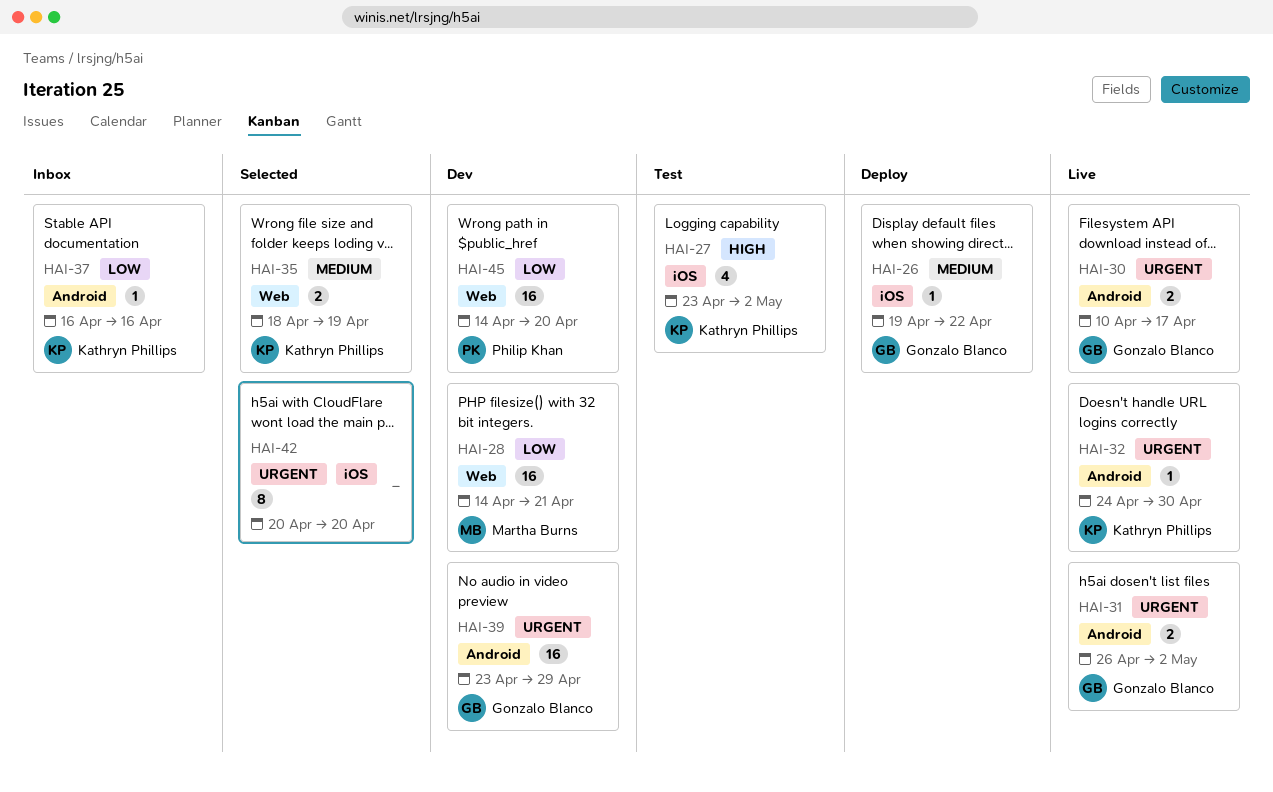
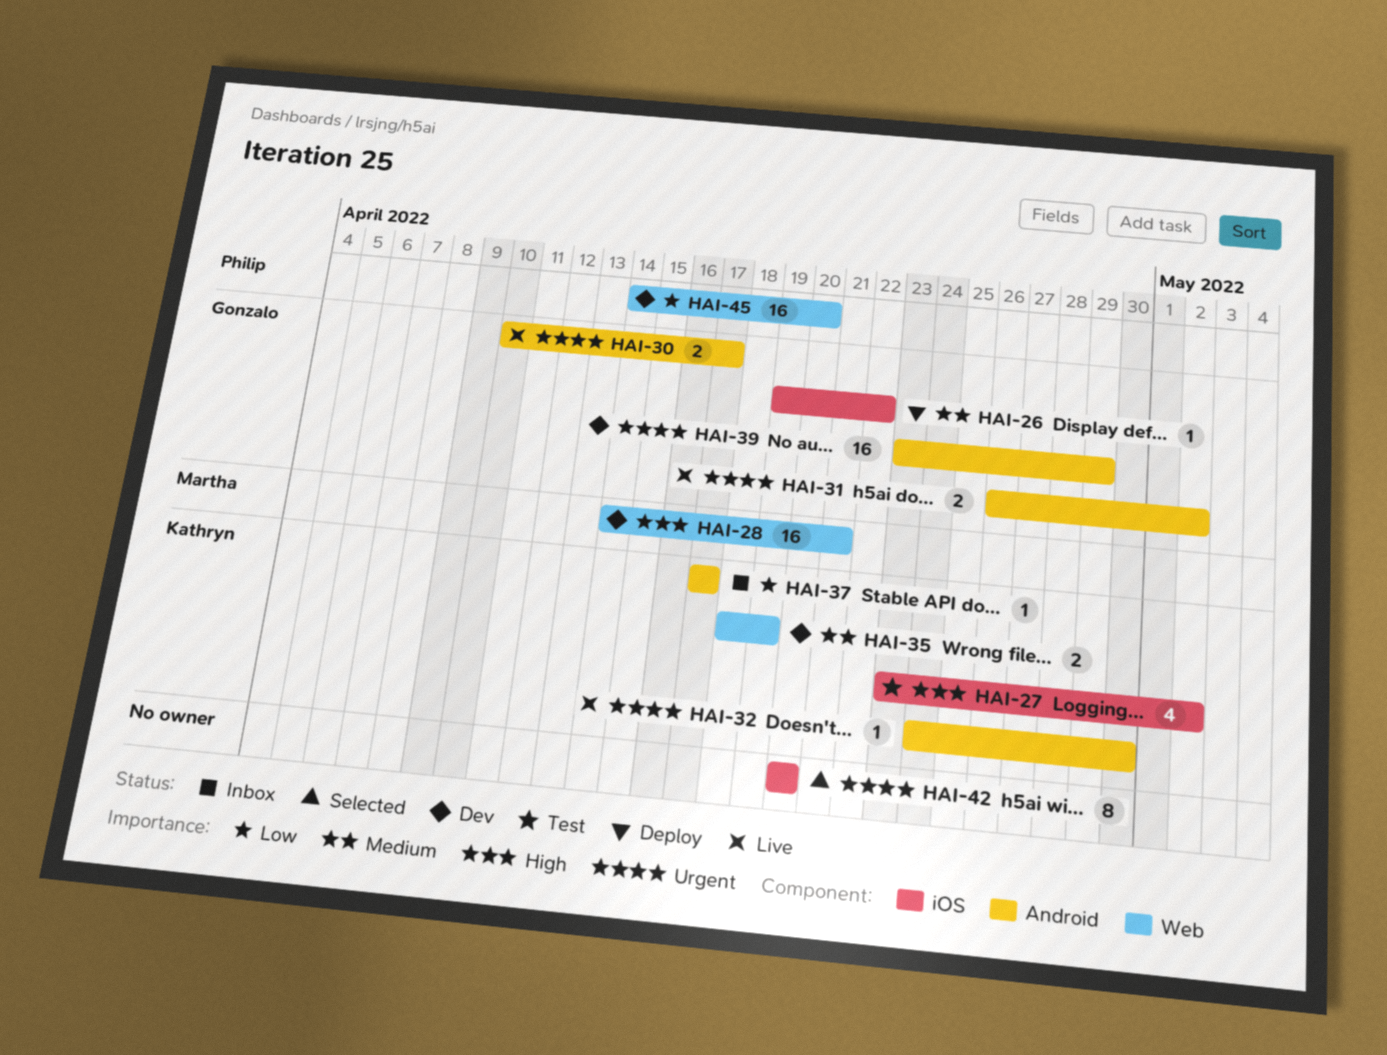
HAI-28, priority: Low -> High
HAI-35, status: Selected -> Dev
HAI-37, start: Apr 16 -> Apr 17
HAI-37, due: Apr 16 -> Apr 17

